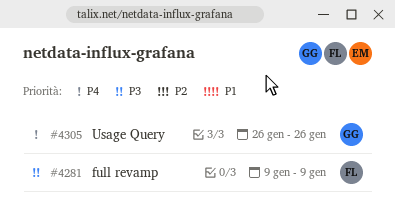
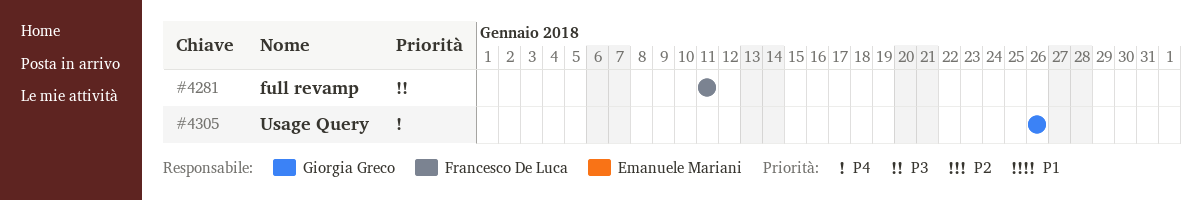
#4281, start: Jan 9 -> Jan 11
#4281, due: Jan 9 -> Jan 11

